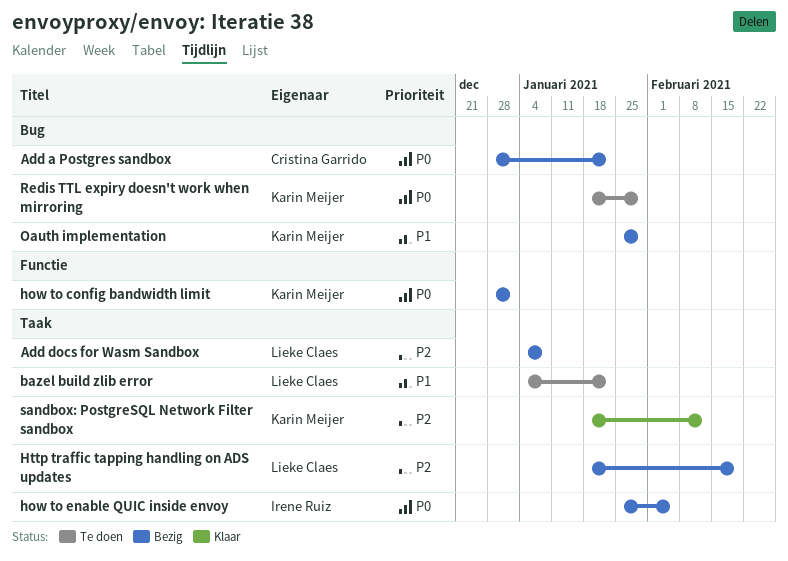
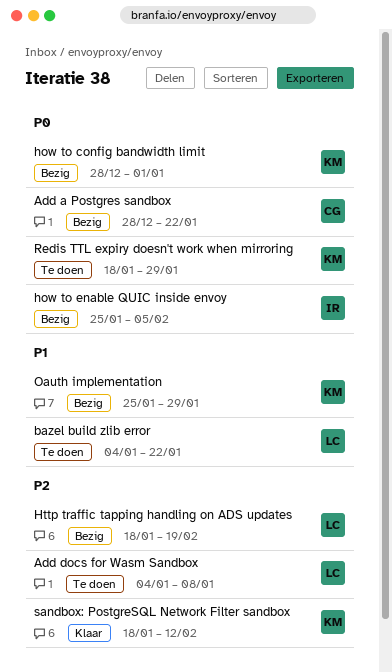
Add docs for Wasm Sandbox, status: Bezig -> Te doen

